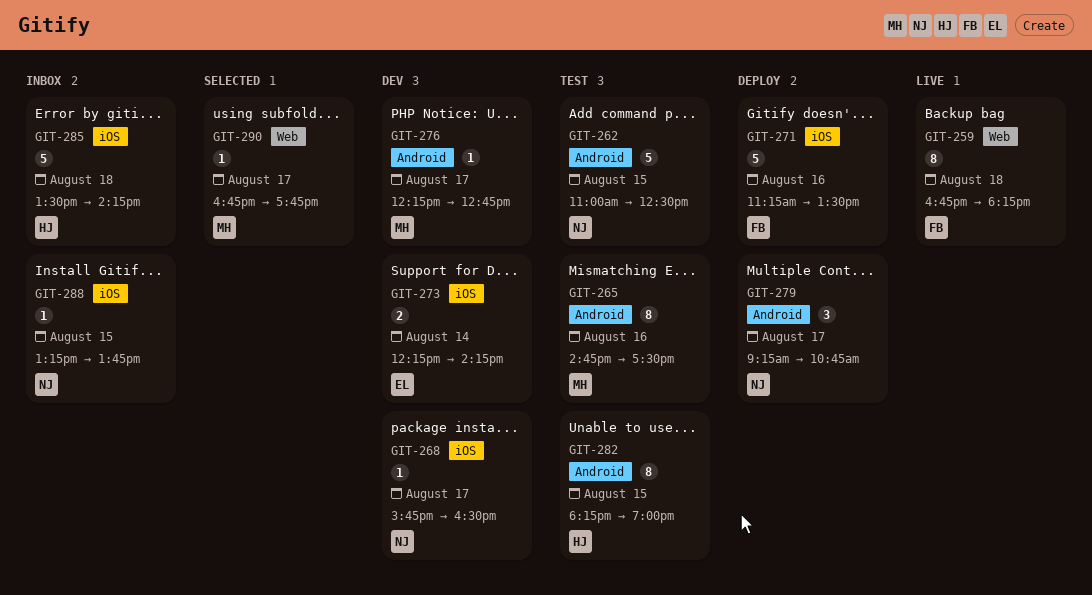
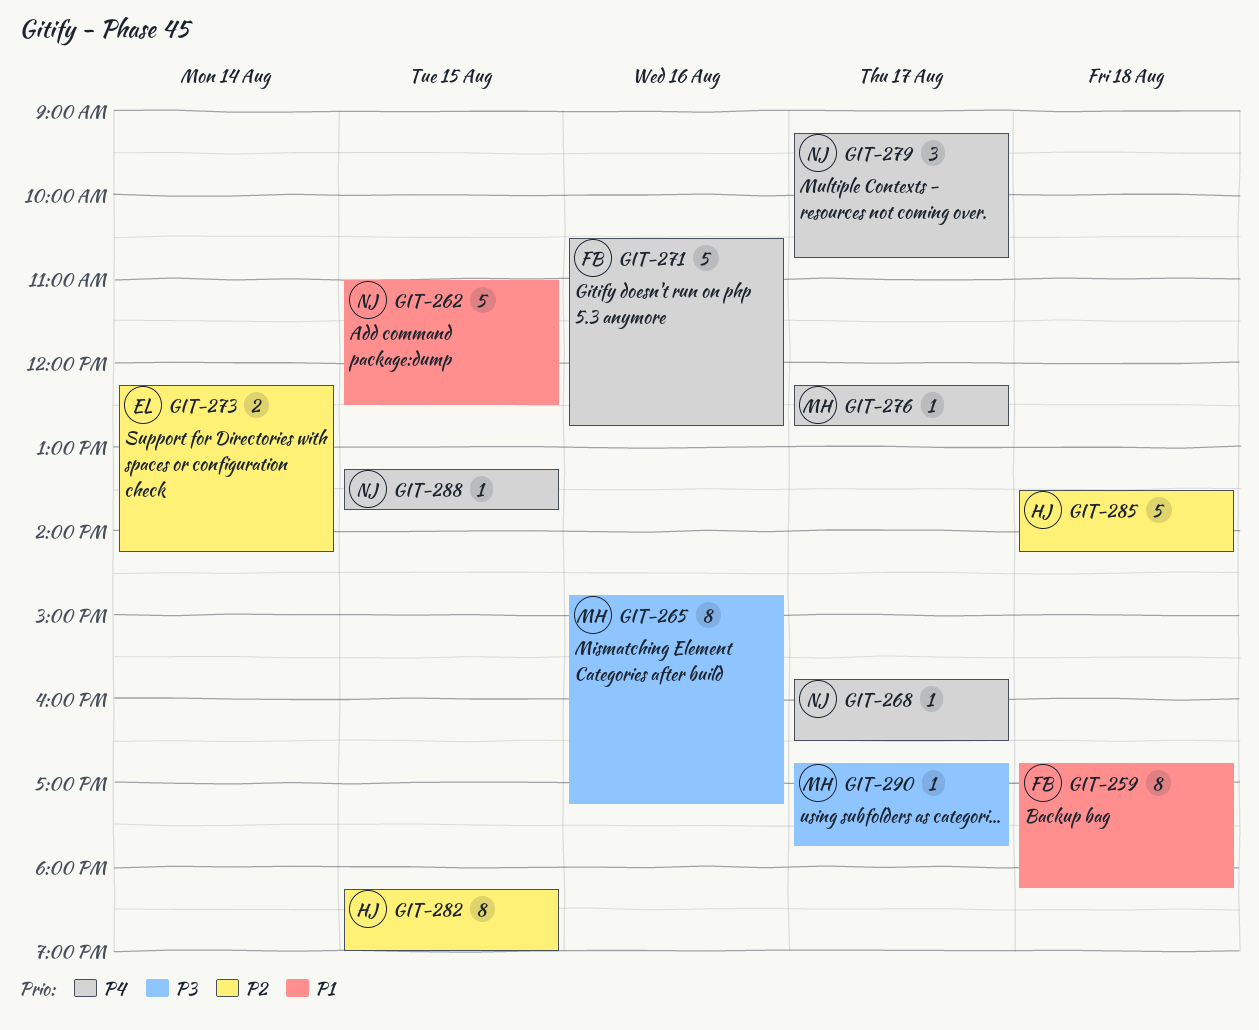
GIT-265, ends: 17:30 -> 17:15
GIT-271, begins: 11:15 -> 10:30
GIT-271, ends: 13:30 -> 12:45

